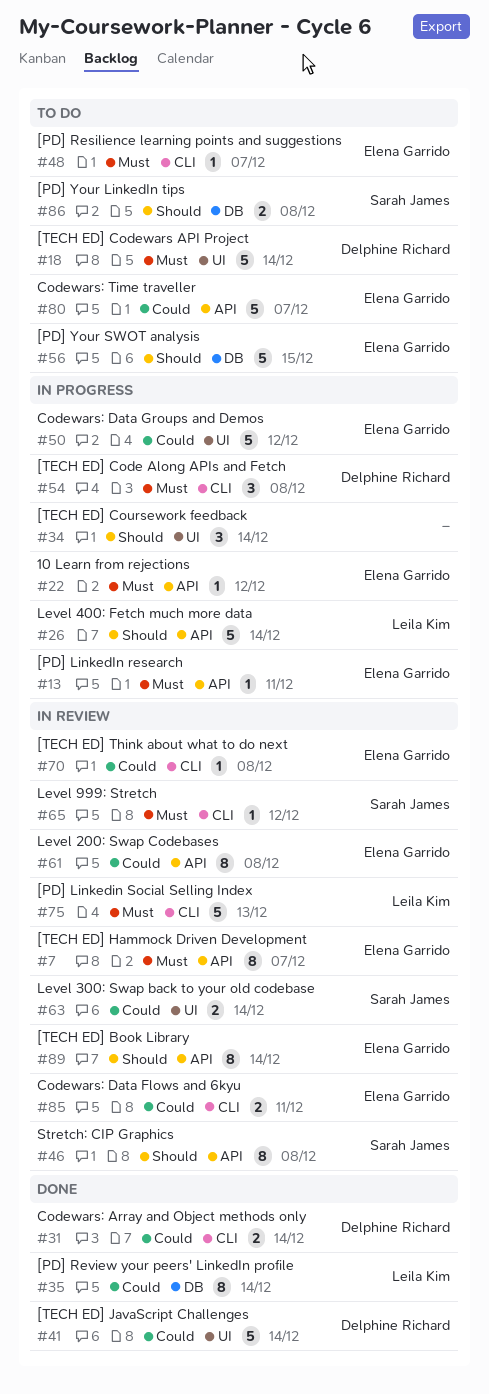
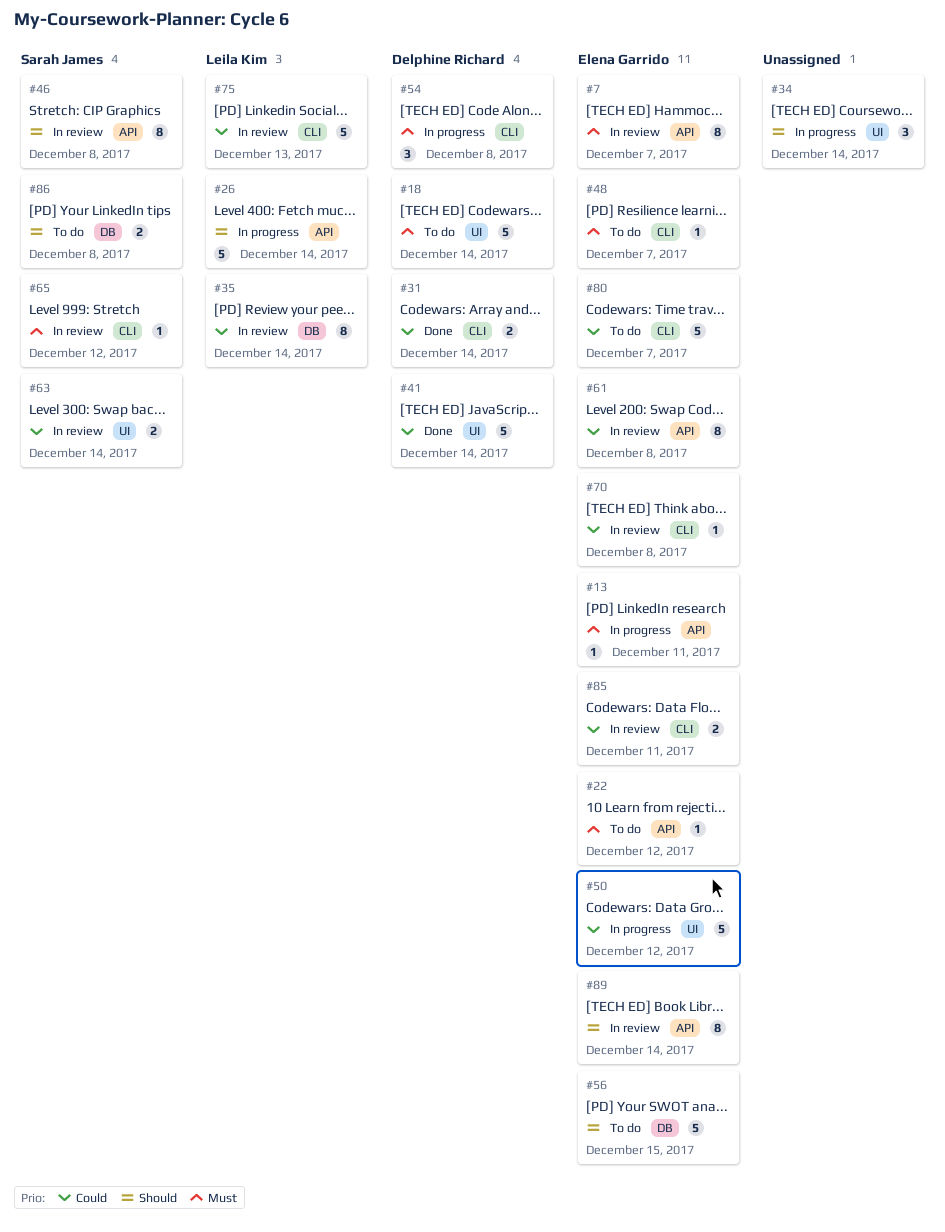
#22, status: In progress -> To do
#35, status: Done -> In review
#75, priority: Must -> Could
#80, label: API -> CLI

